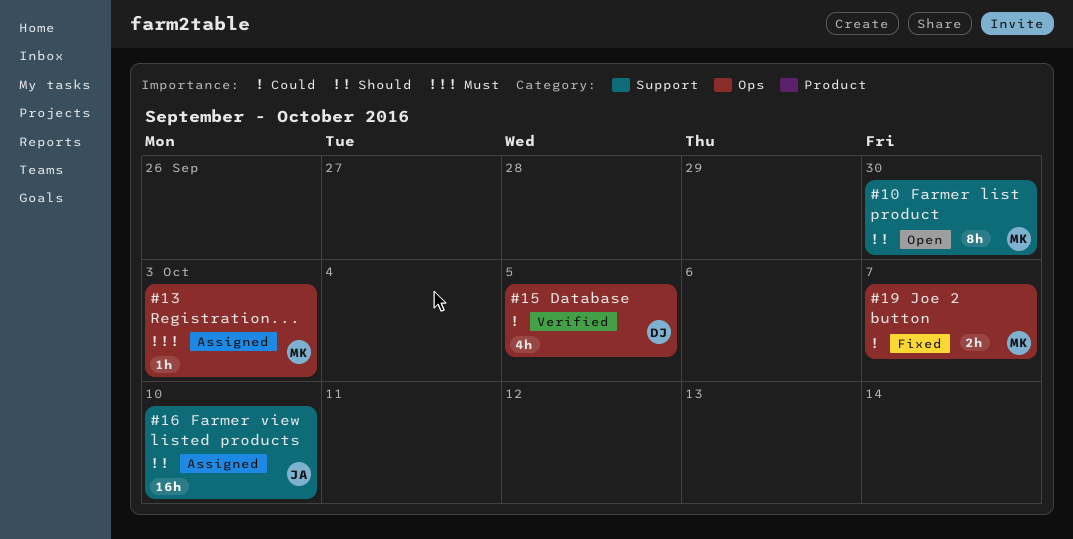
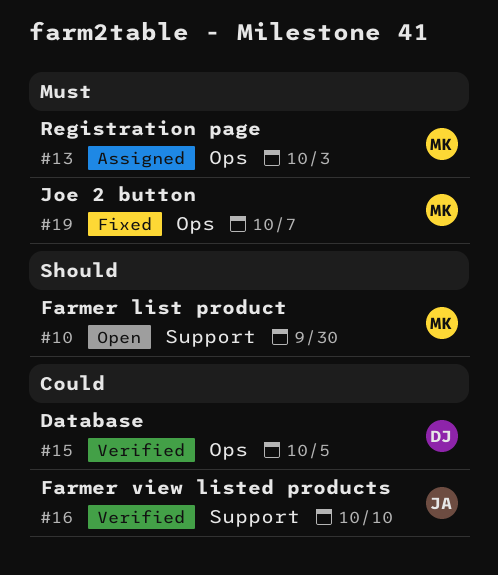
#16, status: Assigned -> Verified
#16, priority: Should -> Could
#19, priority: Could -> Must

